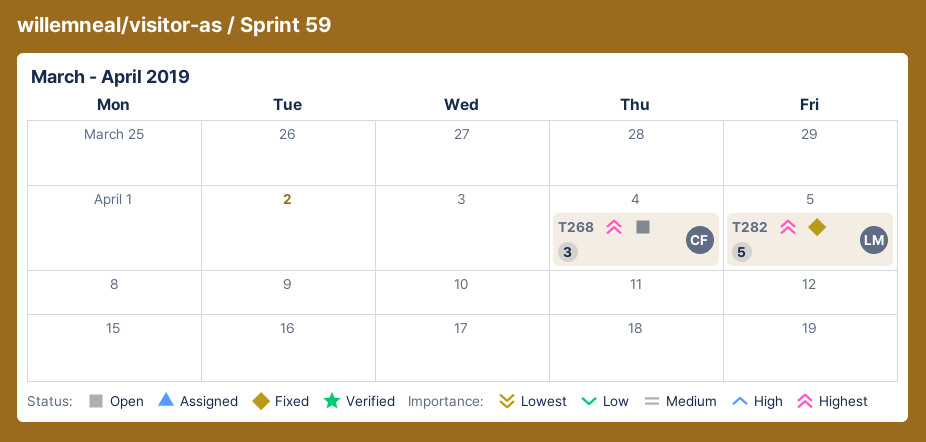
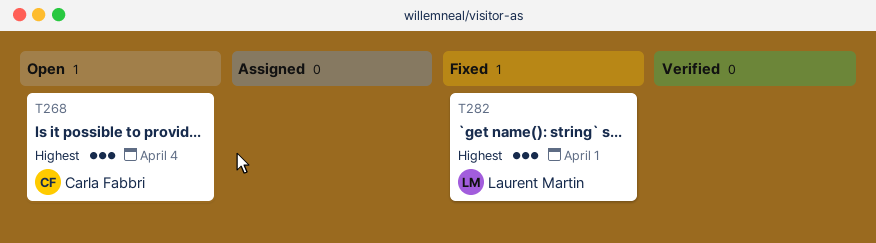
T282, estimate: 5 -> 3
T282, due: Apr 5 -> Apr 1

